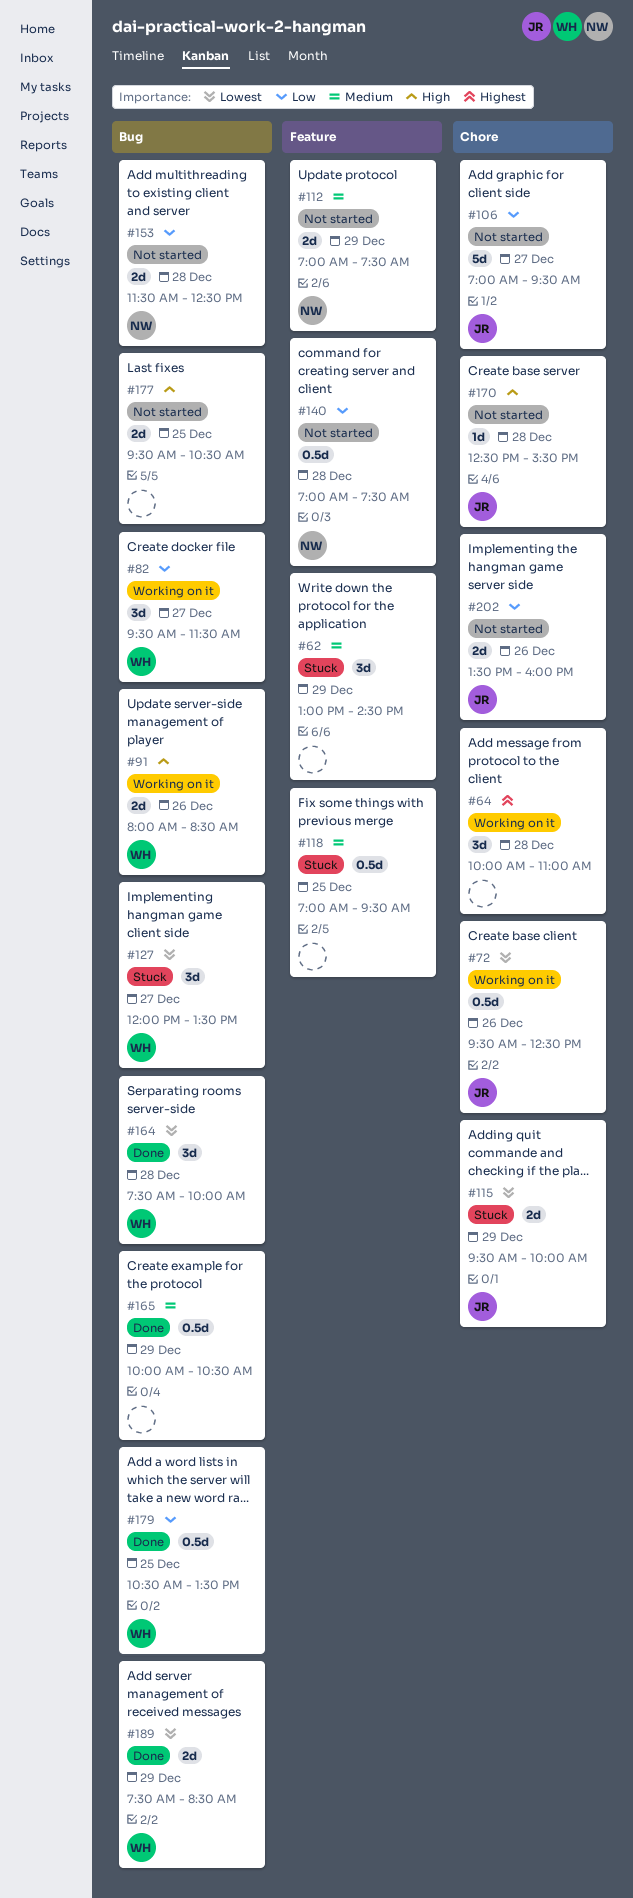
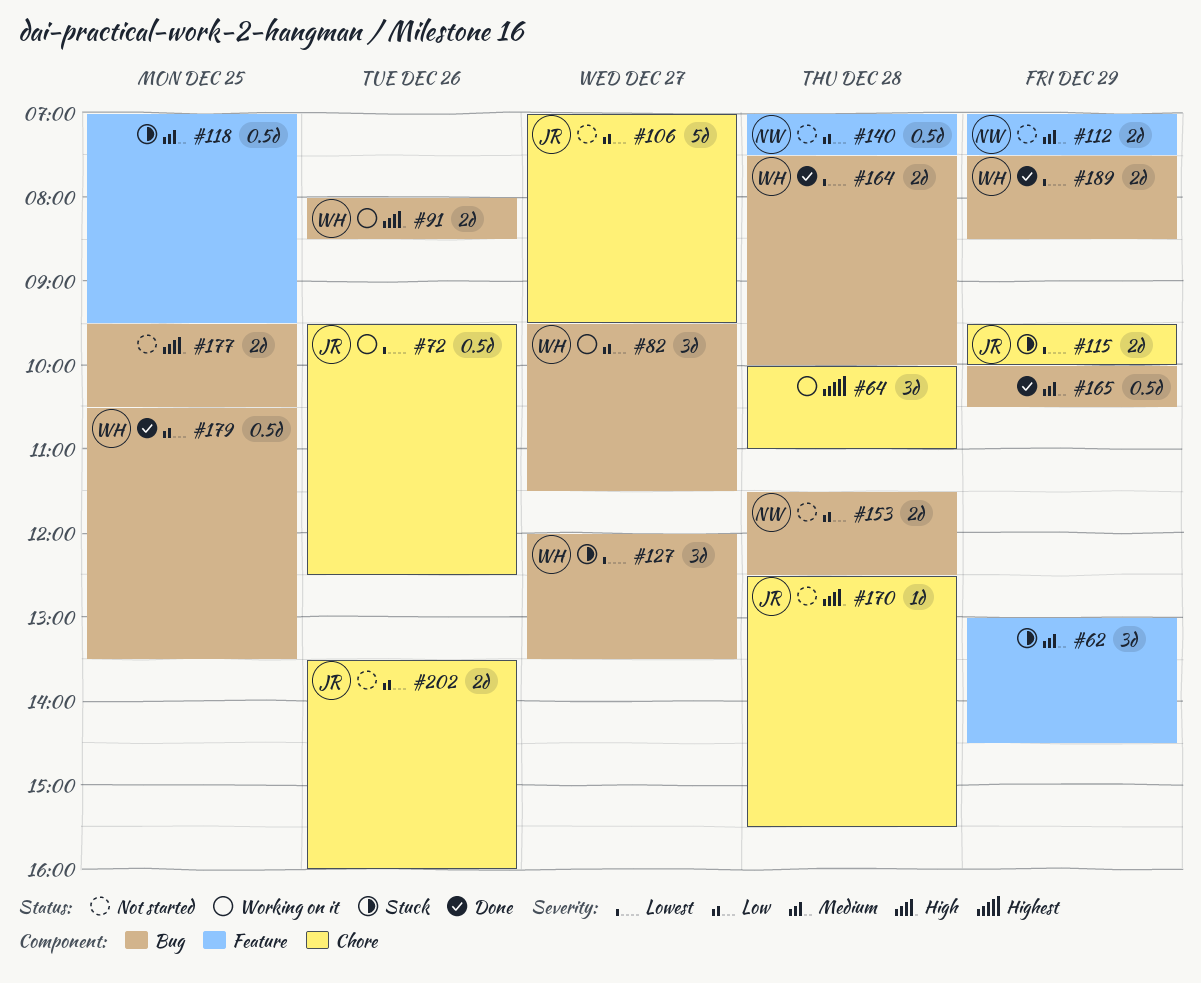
#164, estimate: 3d -> 2d

